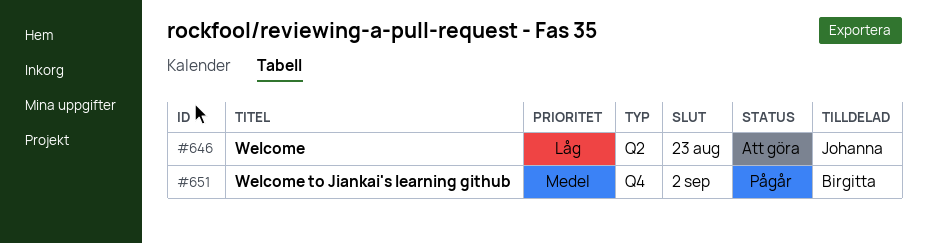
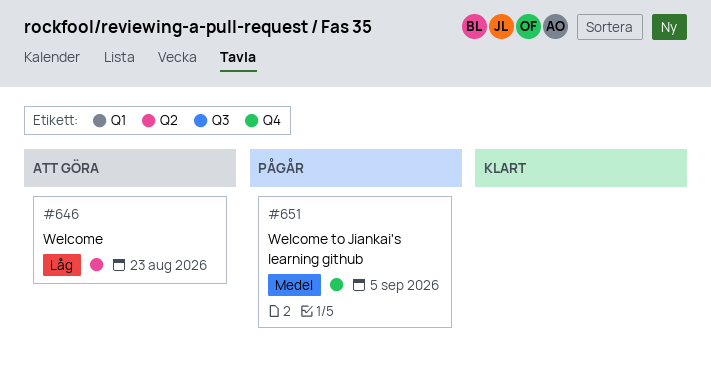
#651, due: Sep 2 -> Sep 5

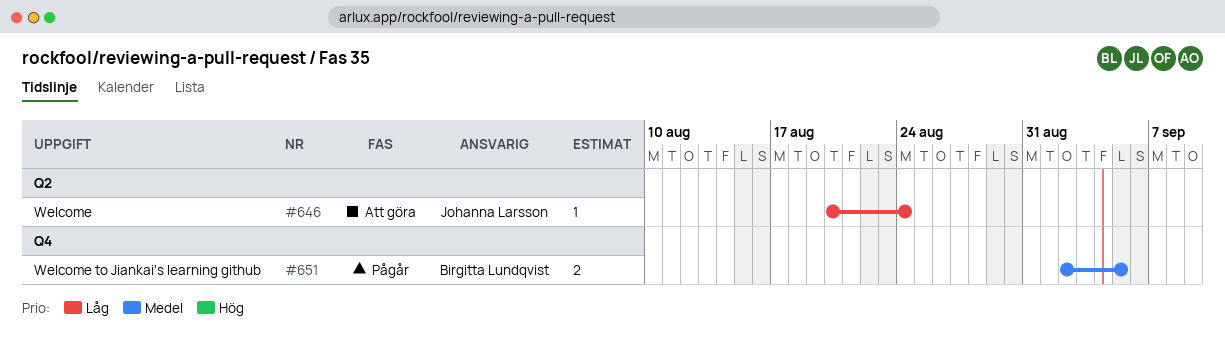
#646, due: Aug 23 -> Aug 24

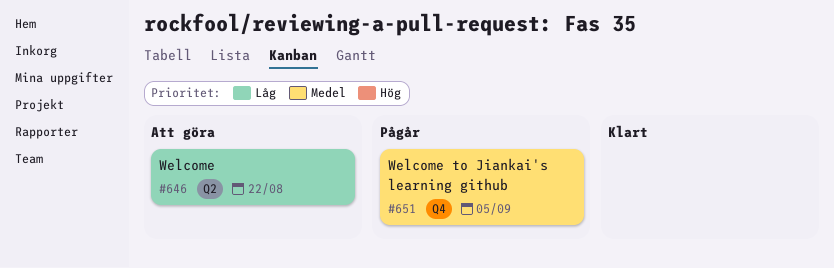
#646, due: Aug 24 -> Aug 22

